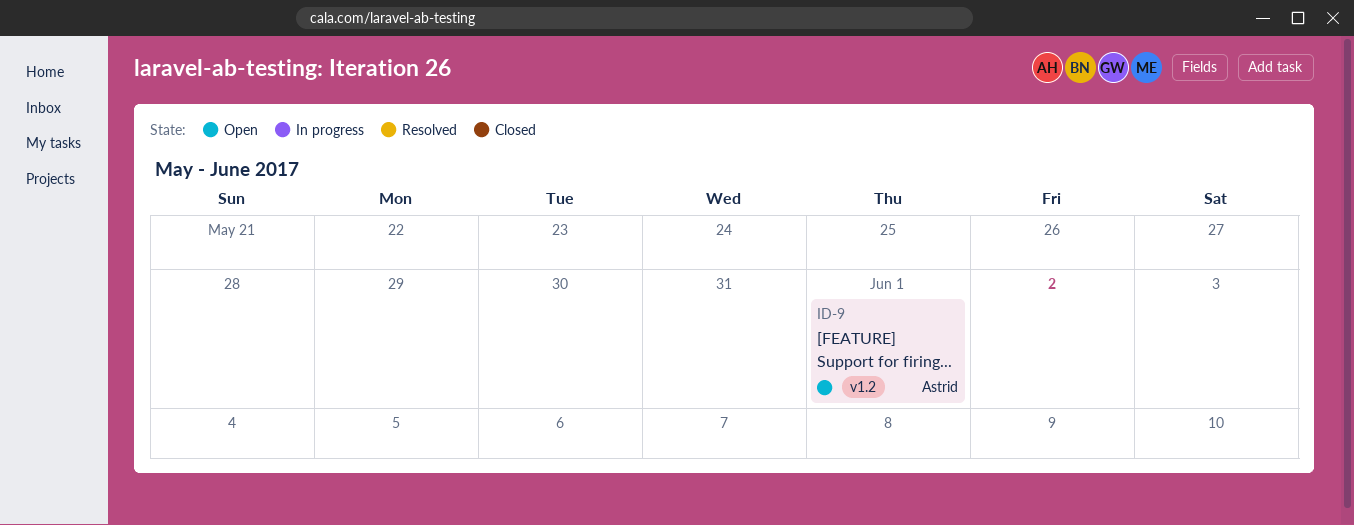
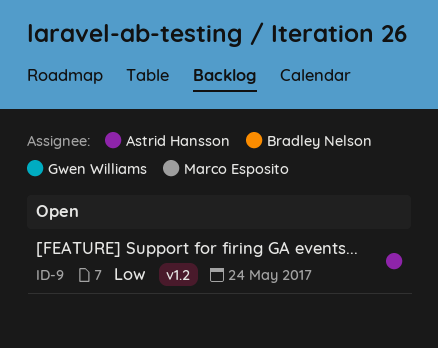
ID-9, due: Jun 1 -> May 24

